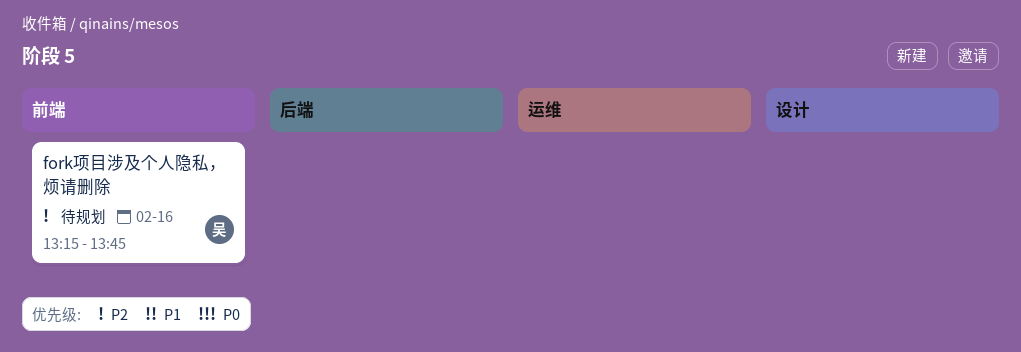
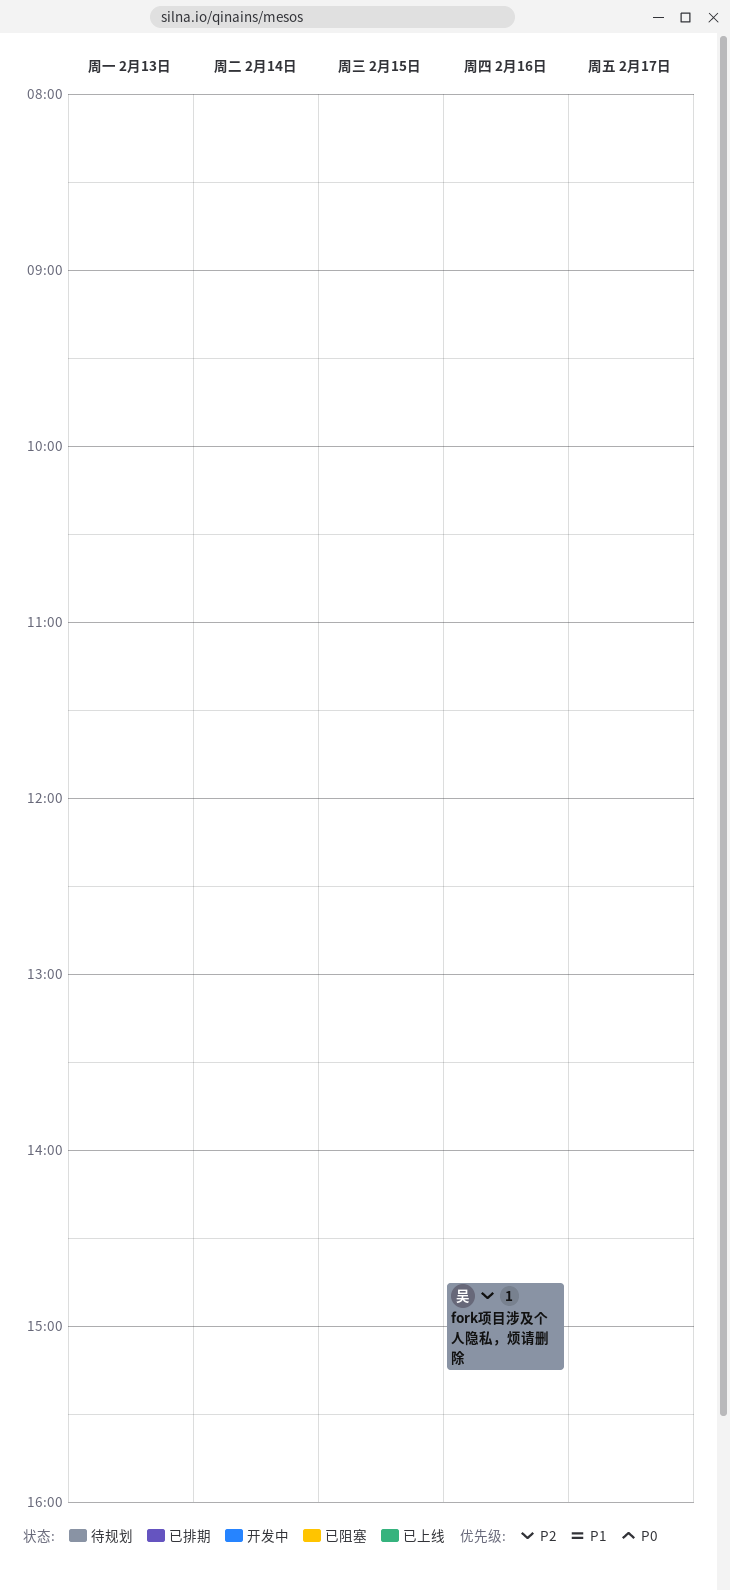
fork项目涉及个人隐私，烦请删除, begins: 13:15 -> 14:45
fork项目涉及个人隐私，烦请删除, ends: 13:45 -> 15:15

